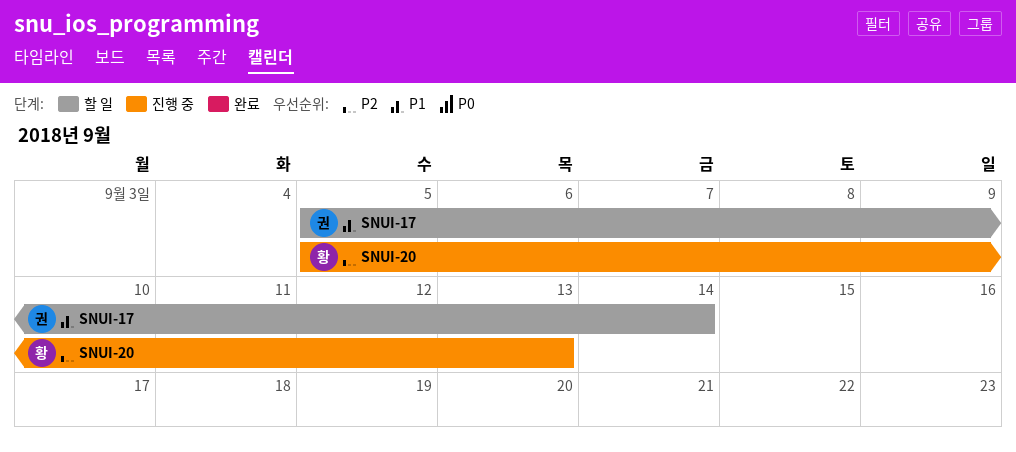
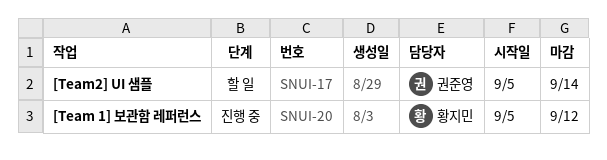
SNUI-20, due: Sep 13 -> Sep 12

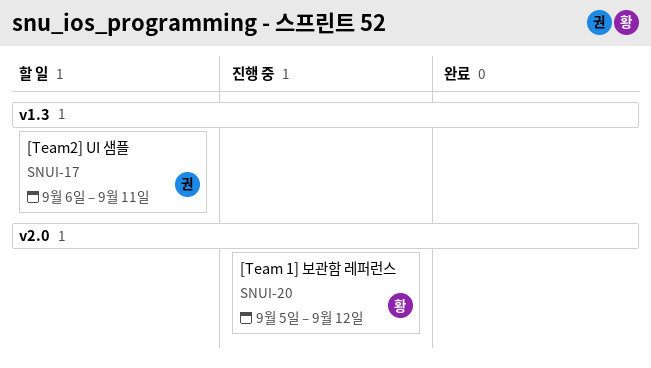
SNUI-17, start: Sep 5 -> Sep 6
SNUI-17, due: Sep 14 -> Sep 11

